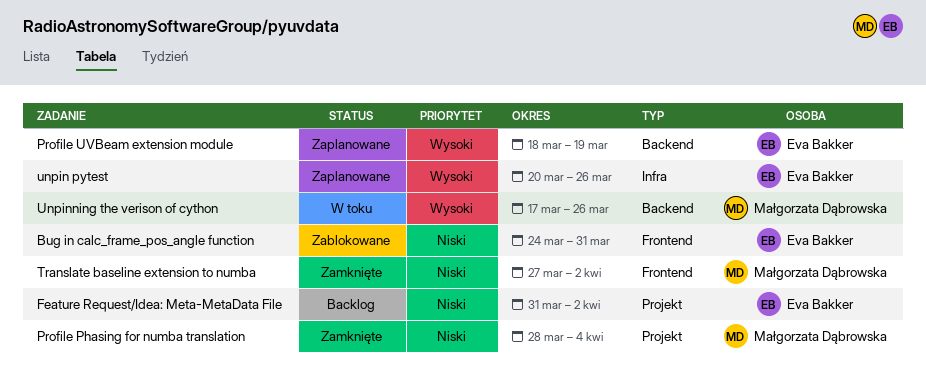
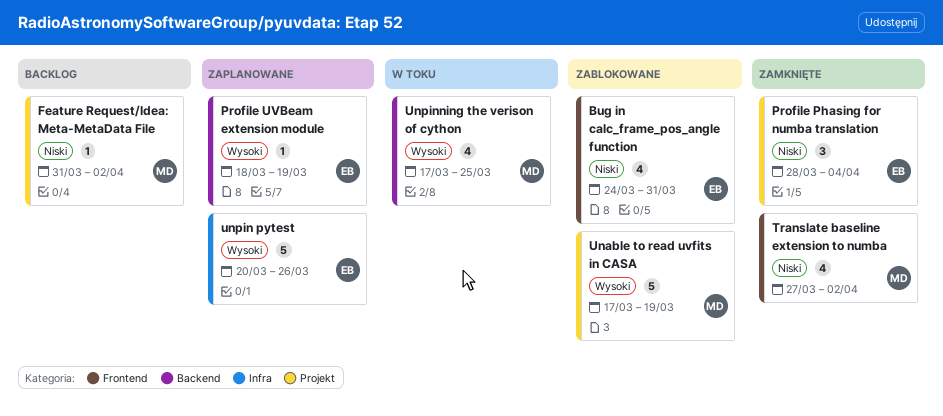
Feature Request/Idea: Meta-MetaData File, owner: Eva Bakker -> Małgorzata Dąbrowska
Profile Phasing for numba translation, owner: Małgorzata Dąbrowska -> Eva Bakker
Unable to read uvfits in CASA: none -> present
Unpinning the verison of cython, due: Mar 26 -> Mar 25

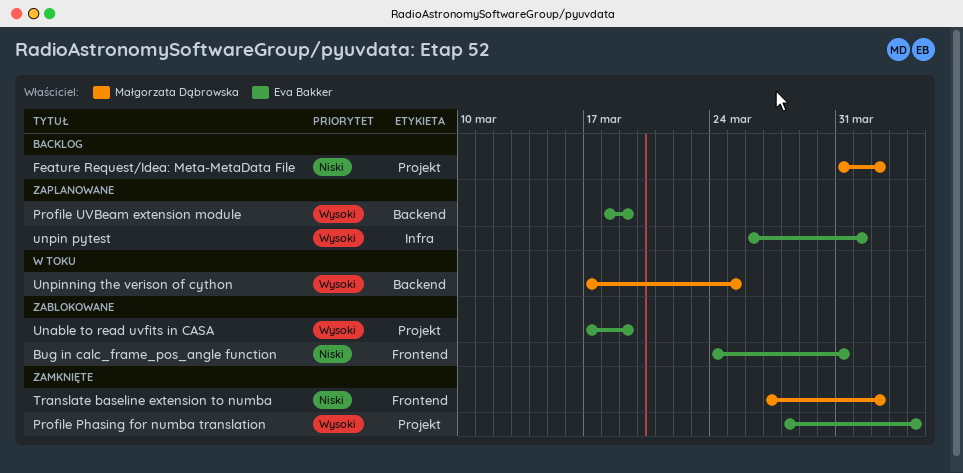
Profile Phasing for numba translation, priority: Niski -> Wysoki
Unable to read uvfits in CASA, owner: Małgorzata Dąbrowska -> Eva Bakker
unpin pytest, start: Mar 20 -> Mar 26
unpin pytest, due: Mar 26 -> Apr 1

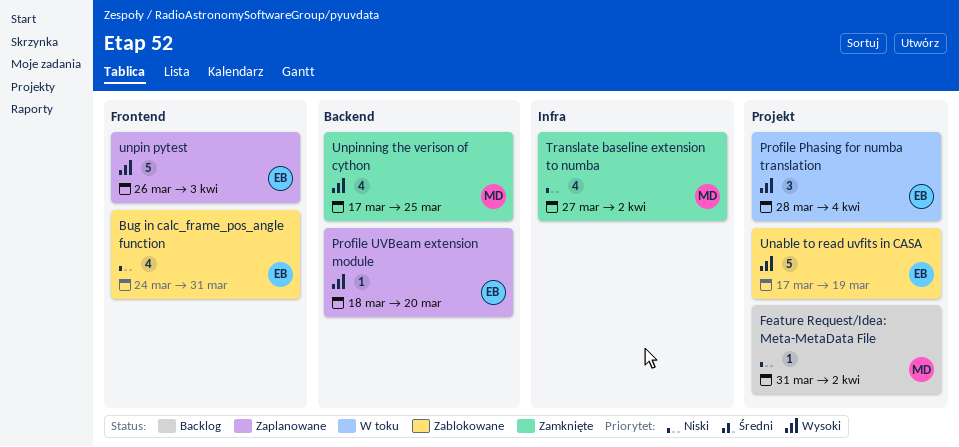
Profile Phasing for numba translation, status: Zamknięte -> W toku
Profile UVBeam extension module, due: Mar 19 -> Mar 20
Translate baseline extension to numba, label: Frontend -> Infra
unpin pytest, label: Infra -> Frontend
unpin pytest, due: Apr 1 -> Apr 3
Unpinning the verison of cython, status: W toku -> Zamknięte

